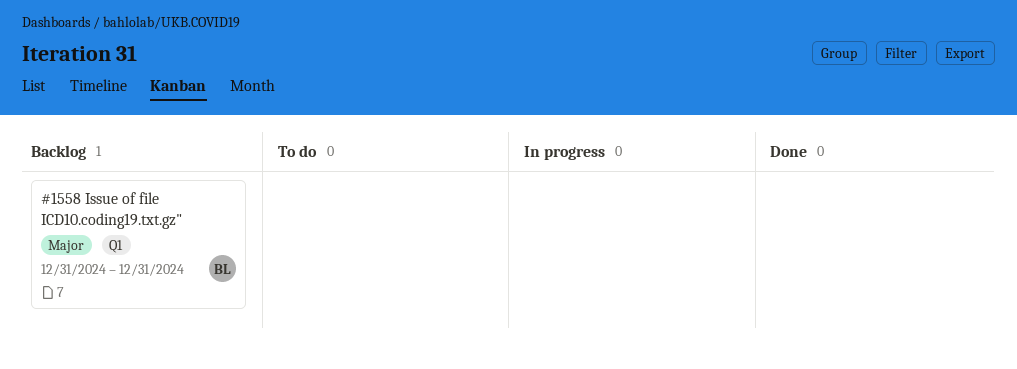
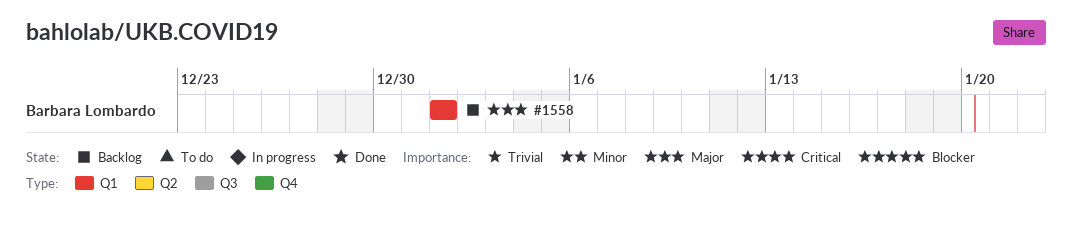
#1558, start: Dec 31 -> Jan 1
#1558, due: Dec 31 -> Jan 1

